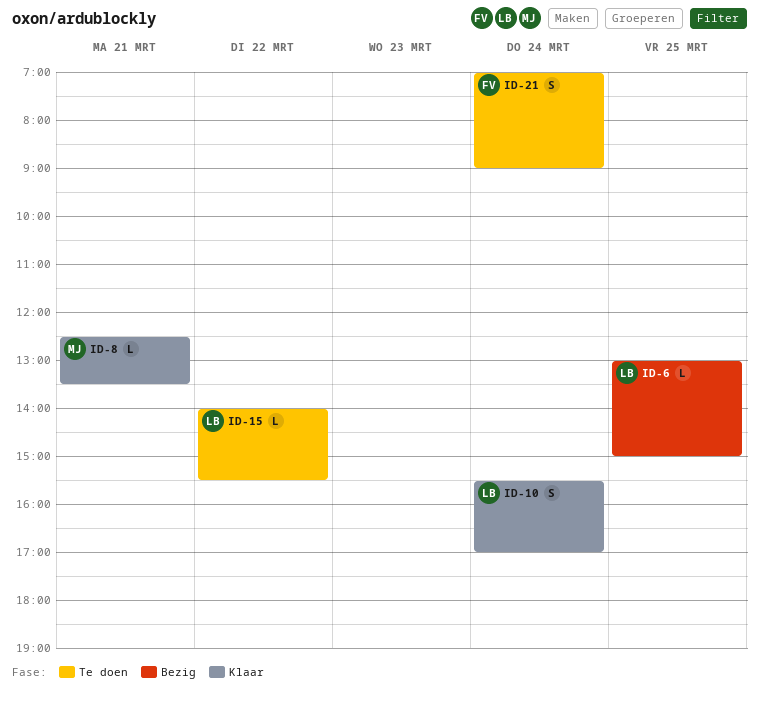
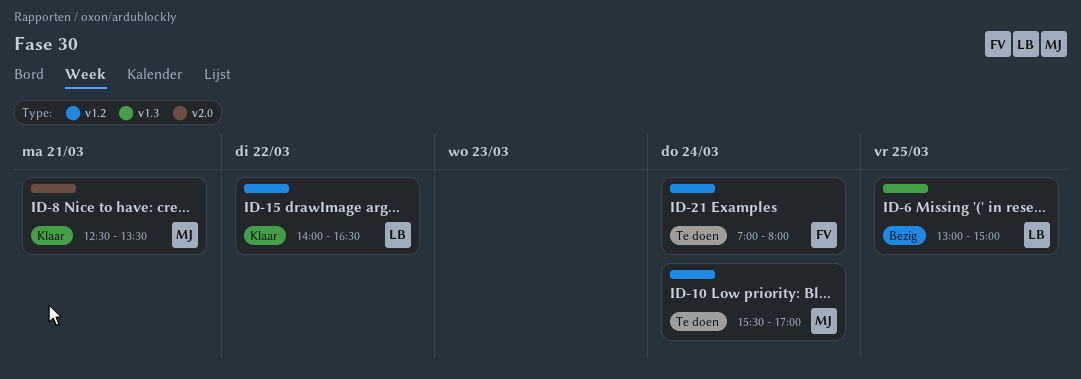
ID-10, status: Klaar -> Te doen
ID-10, owner: LB -> MJ
ID-15, status: Te doen -> Klaar
ID-15, ends: 15:30 -> 16:30
ID-21, ends: 09:00 -> 08:00

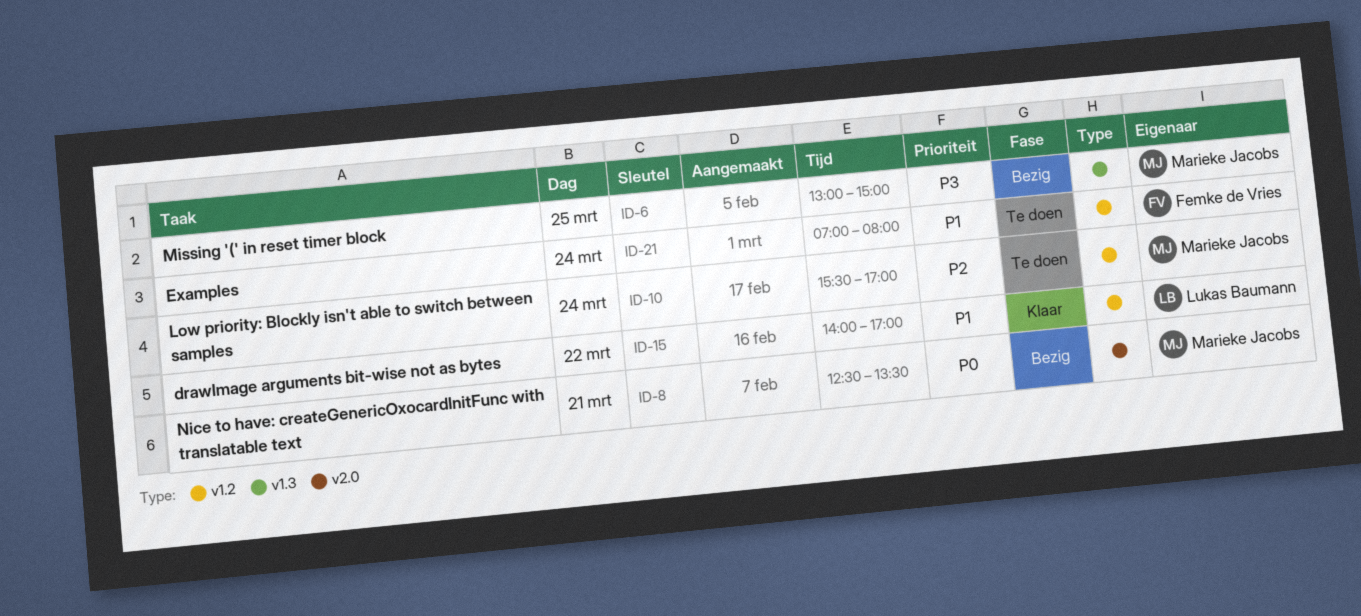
ID-6, owner: Lukas Baumann -> Marieke Jacobs
ID-8, status: Klaar -> Bezig
ID-15, ends: 16:30 -> 17:00

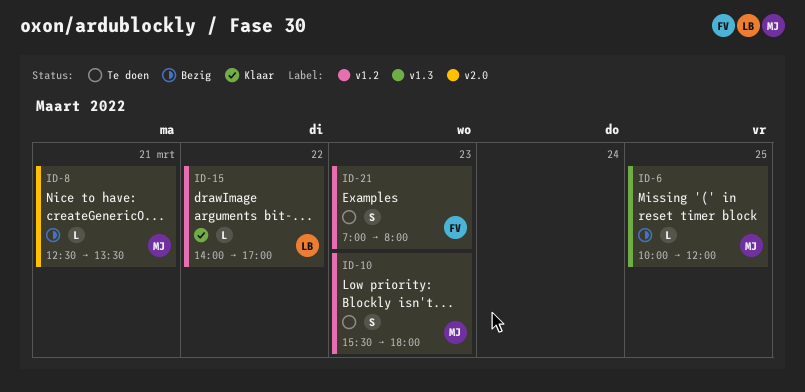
ID-6, begins: 13:00 -> 10:00
ID-6, ends: 15:00 -> 12:00
ID-10, day: Mar 24 -> Mar 23
ID-10, ends: 17:00 -> 18:00
ID-21, day: Mar 24 -> Mar 23

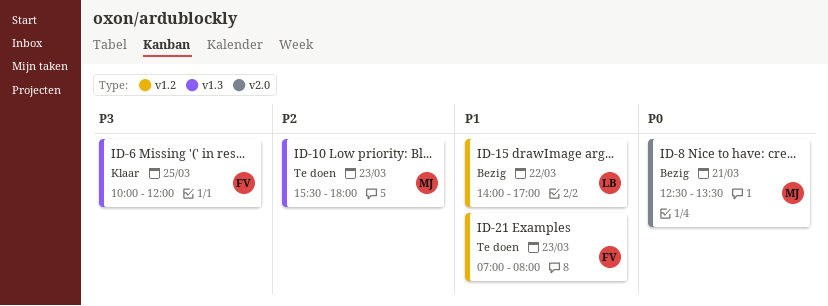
ID-6, status: Bezig -> Klaar
ID-6, owner: MJ -> FV
ID-10, label: v1.2 -> v1.3
ID-15, status: Klaar -> Bezig

